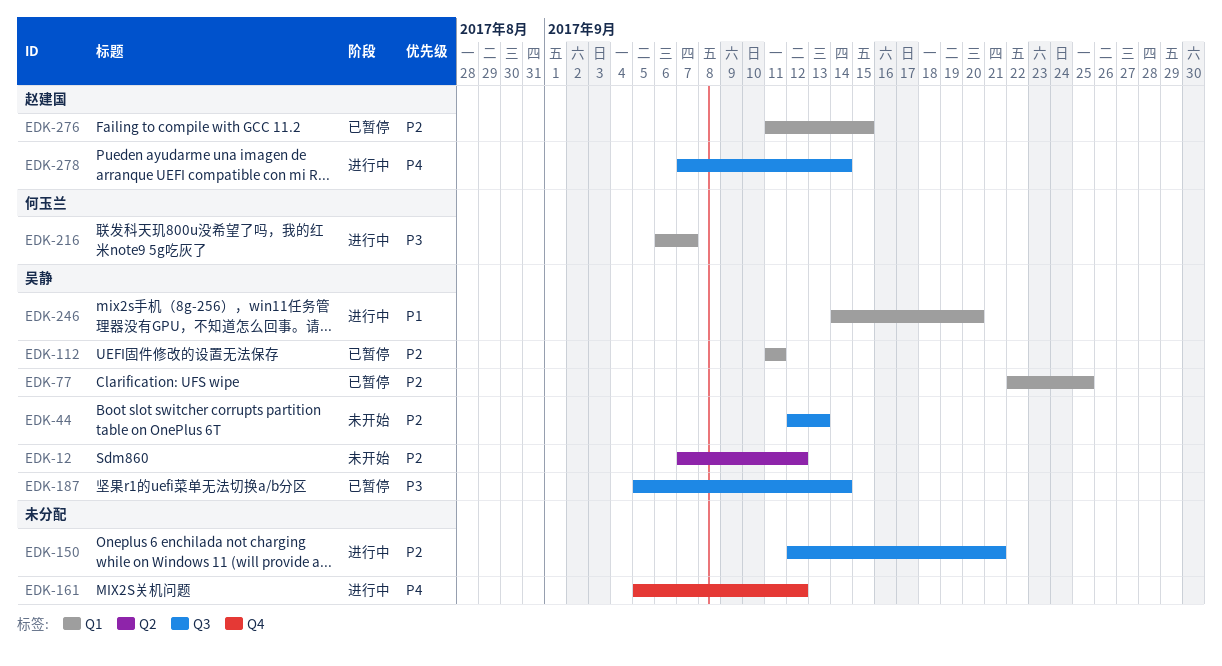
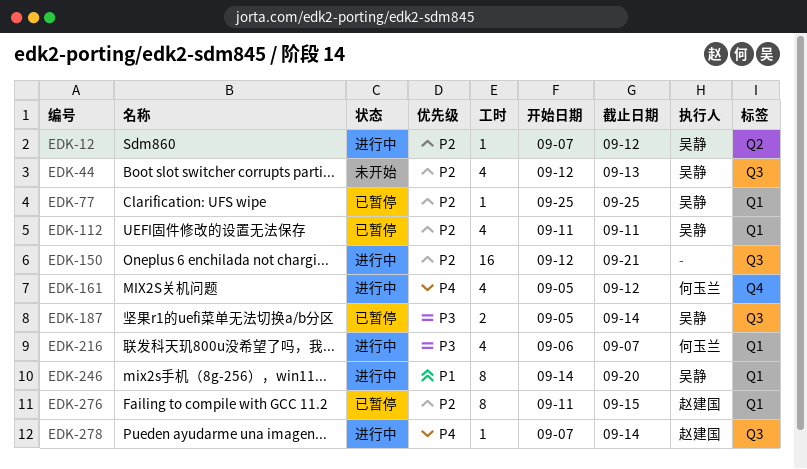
EDK-12, status: 未开始 -> 进行中
EDK-77, start: Sep 22 -> Sep 25
EDK-161, owner: none -> 何玉兰

